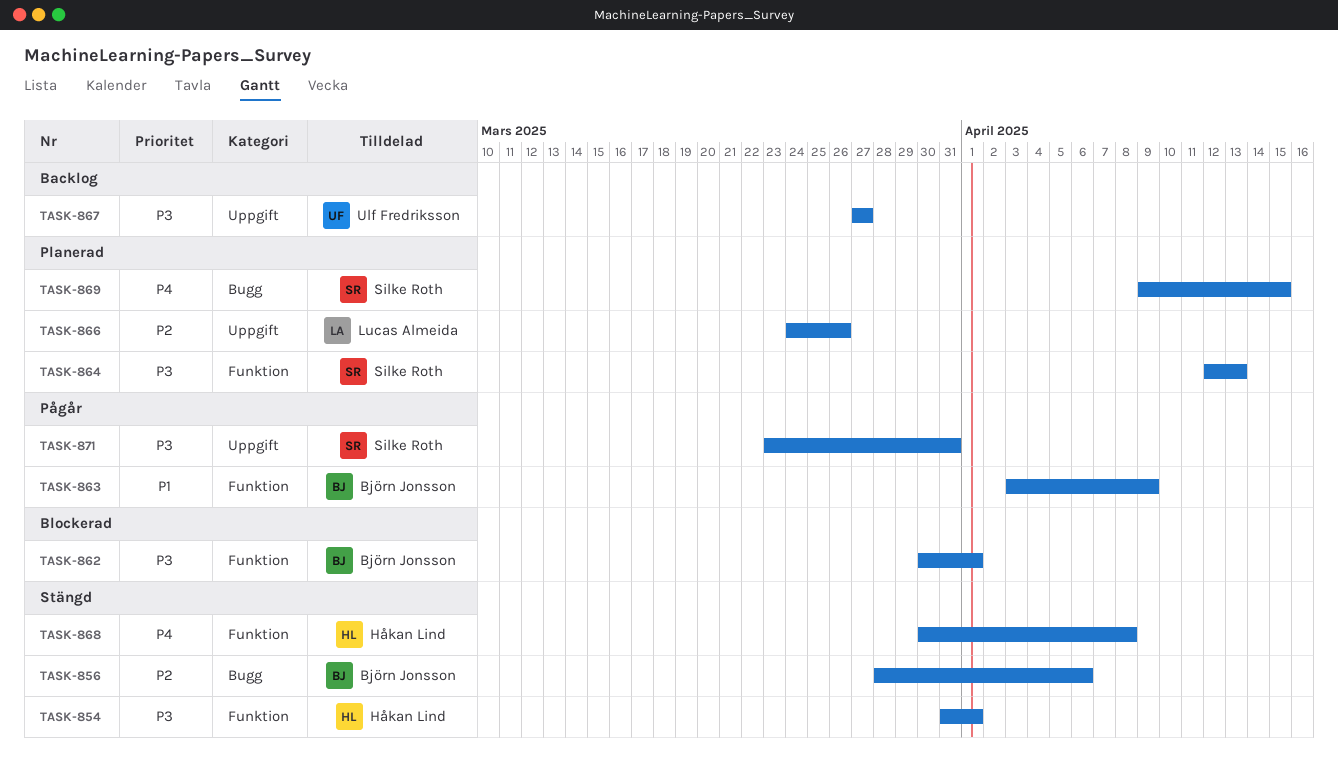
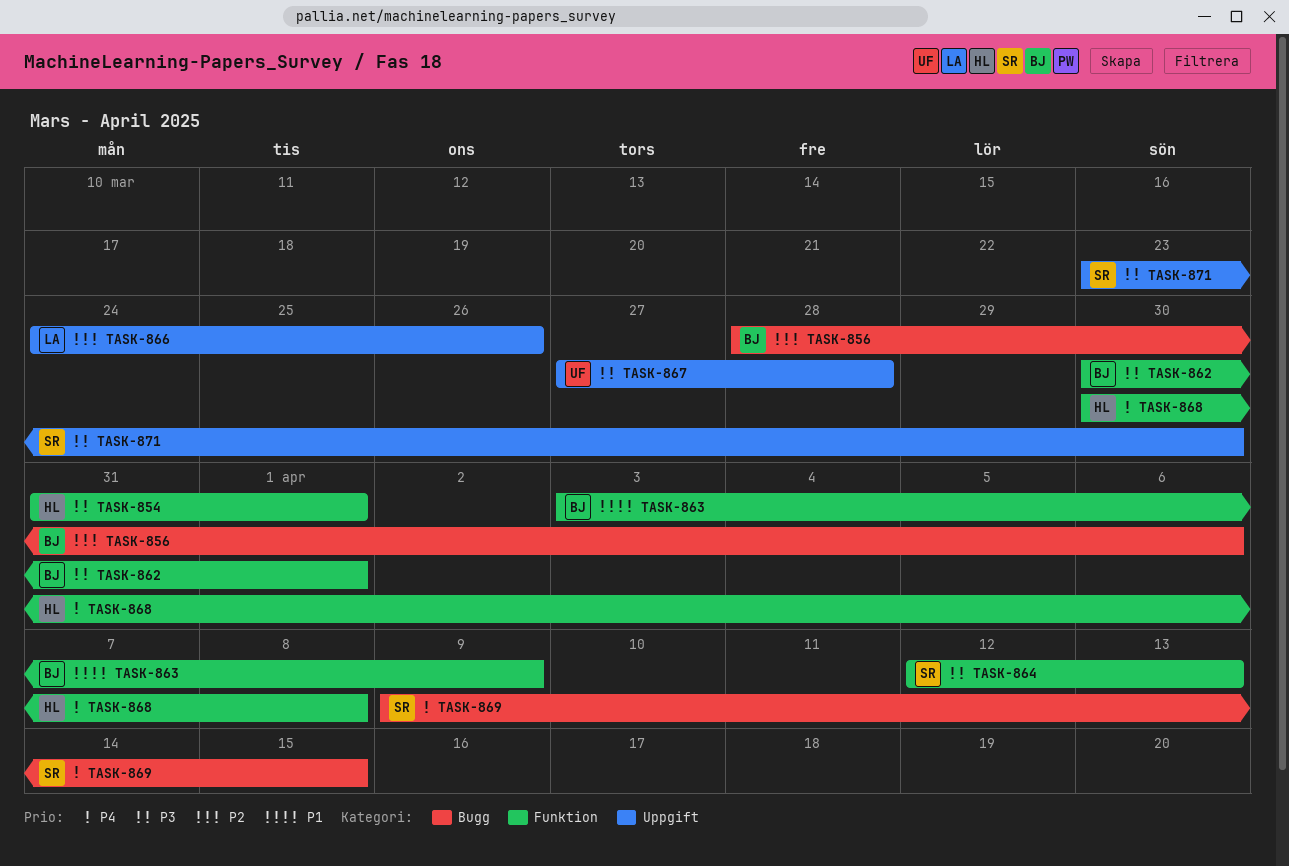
TASK-867, due: Mar 27 -> Mar 28
TASK-871, due: Mar 31 -> Mar 30

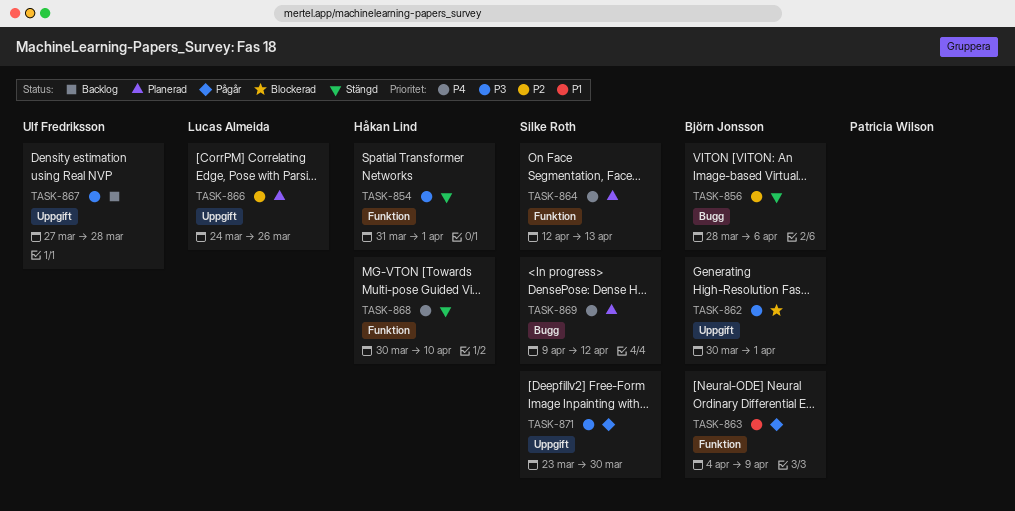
TASK-862, label: Funktion -> Uppgift
TASK-863, start: Apr 3 -> Apr 4
TASK-864, priority: P3 -> P4
TASK-868, due: Apr 8 -> Apr 10
TASK-869, due: Apr 15 -> Apr 12

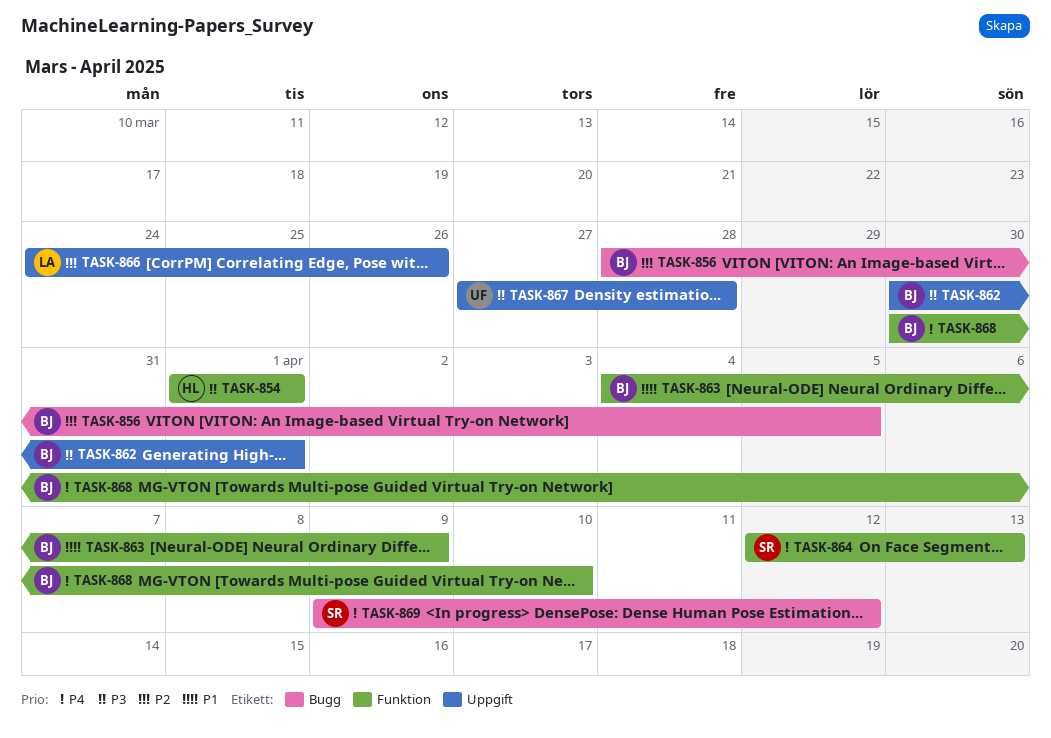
TASK-854, start: Mar 31 -> Apr 1
TASK-856, due: Apr 6 -> Apr 5
TASK-868, owner: Håkan Lind -> Björn Jonsson
TASK-871: present -> none

